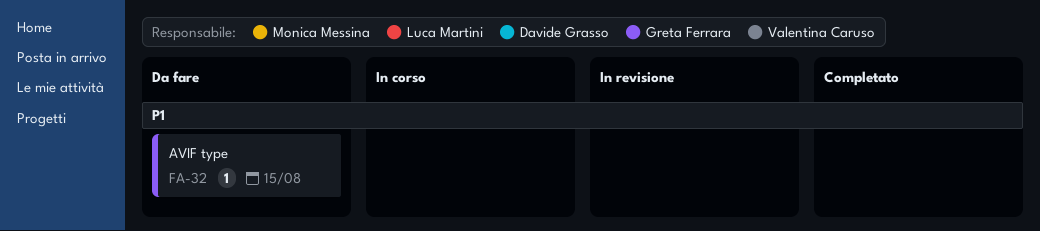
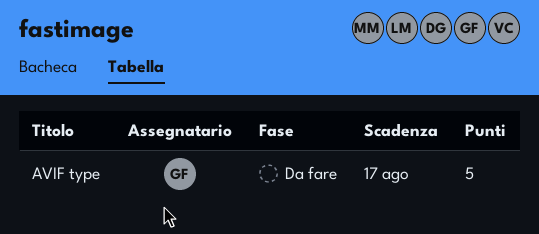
AVIF type, estimate: 1 -> 5
AVIF type, due: Aug 15 -> Aug 17

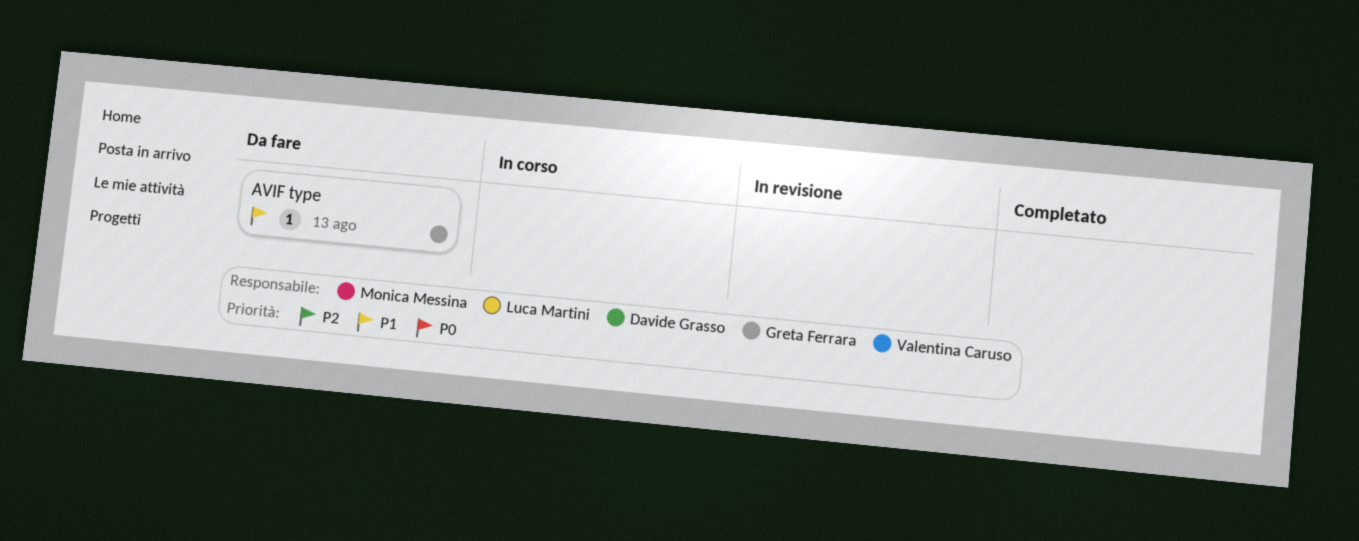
AVIF type, estimate: 5 -> 1
AVIF type, due: Aug 17 -> Aug 13

